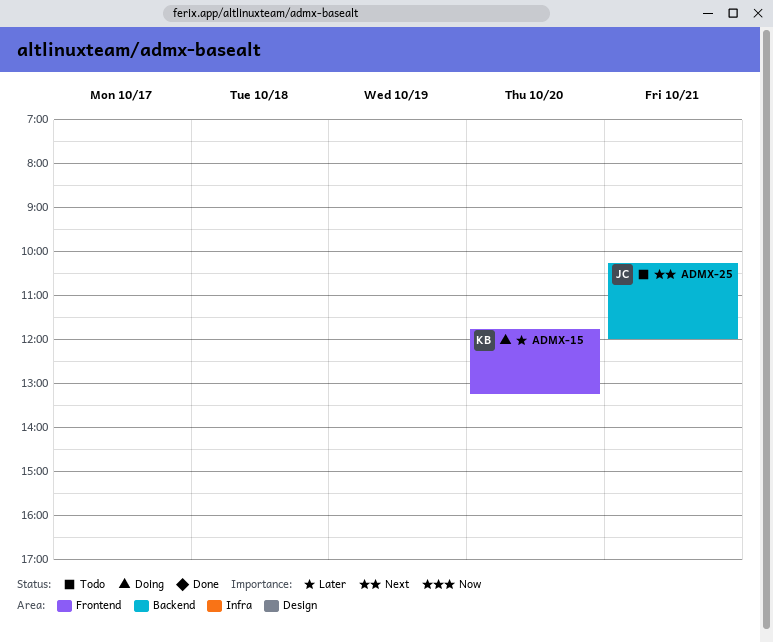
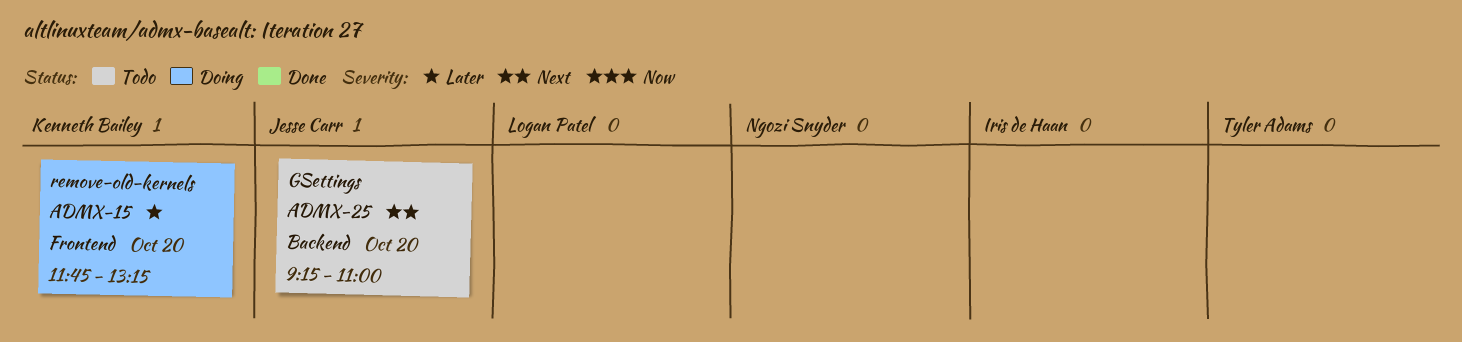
ADMX-25, day: Oct 21 -> Oct 20
ADMX-25, begins: 10:15 -> 09:15
ADMX-25, ends: 12:00 -> 11:00

